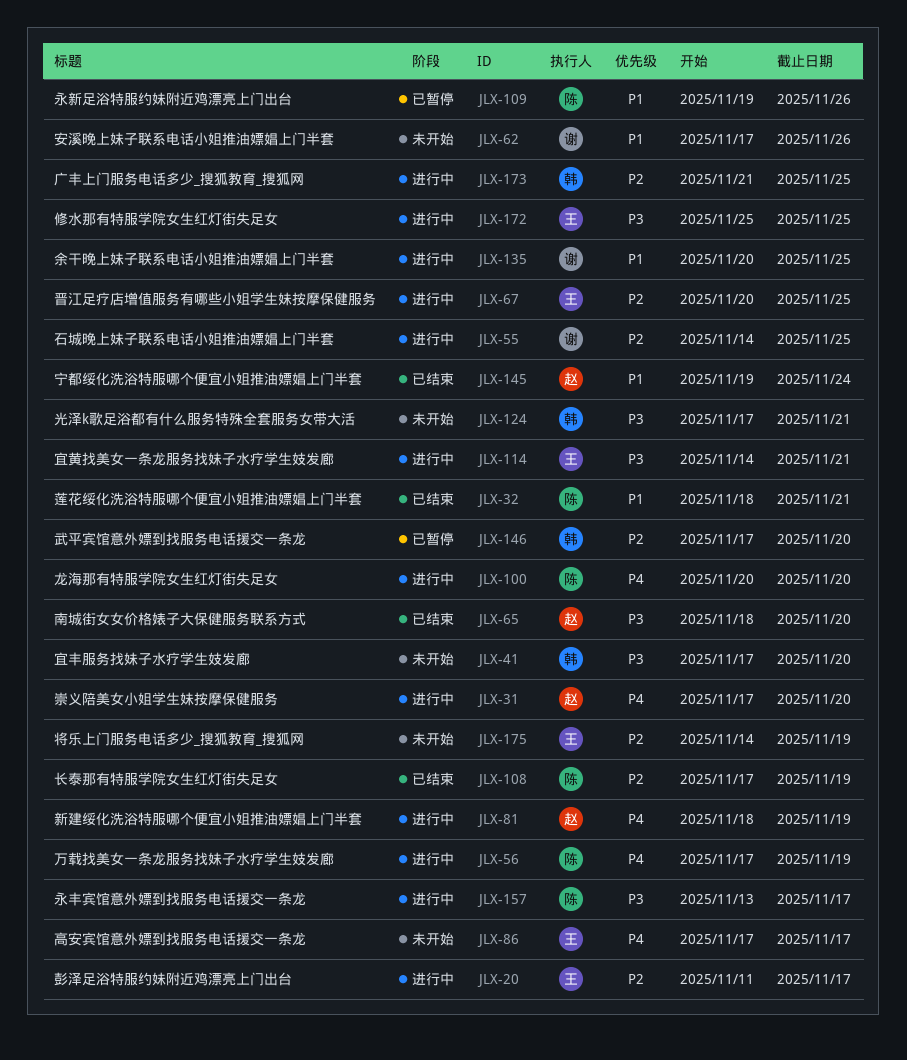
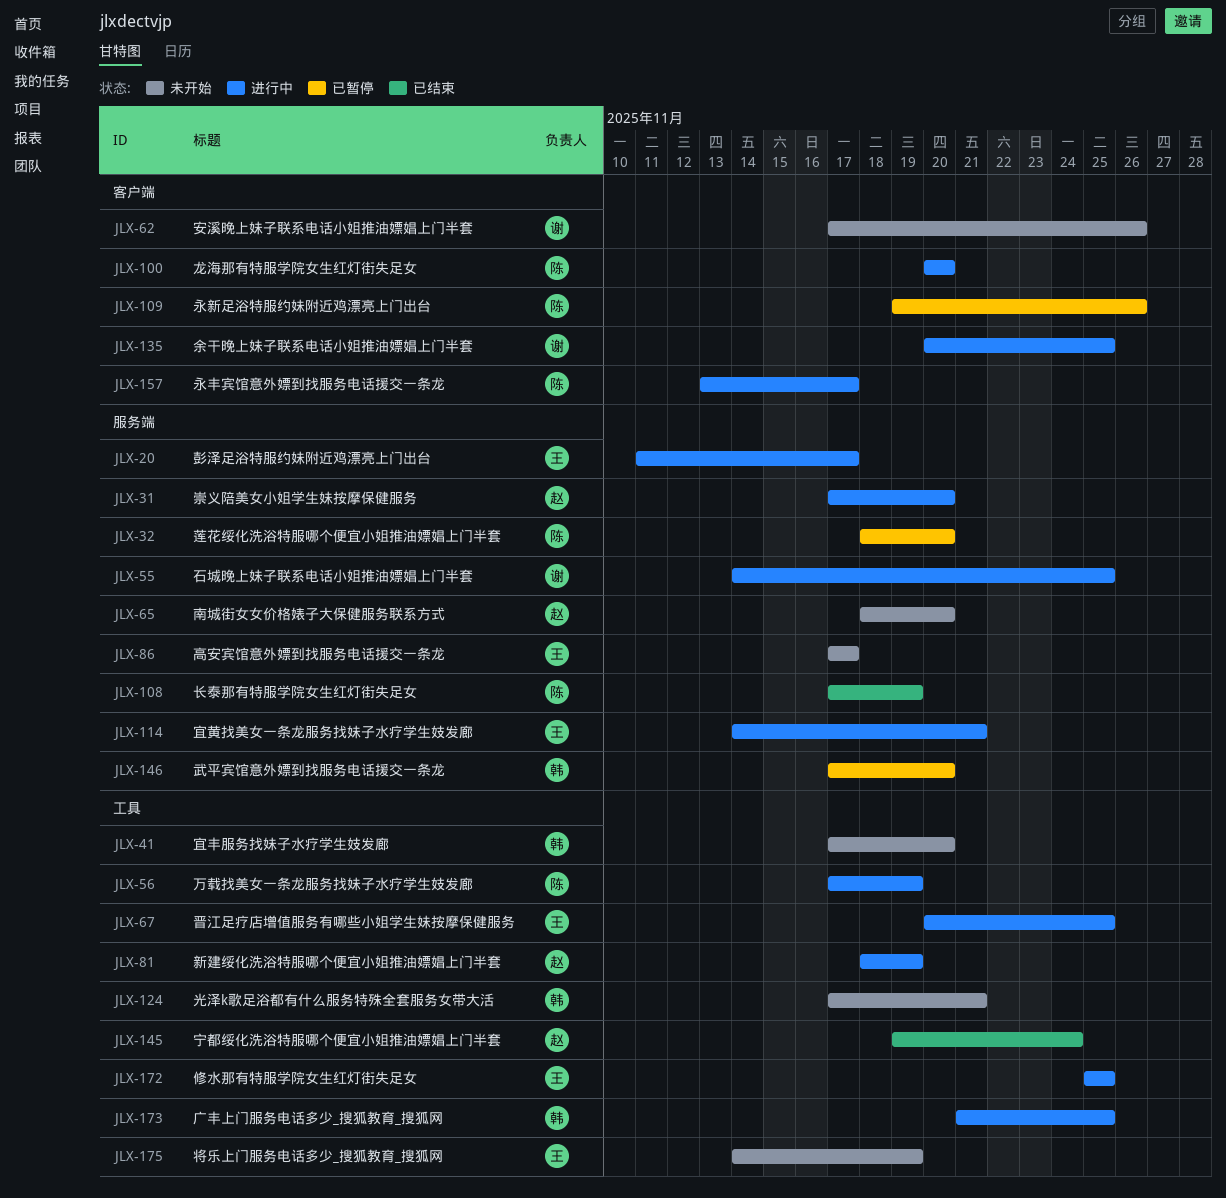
JLX-32, status: 已结束 -> 已暂停
JLX-32, due: Nov 21 -> Nov 20
JLX-65, status: 已结束 -> 未开始

